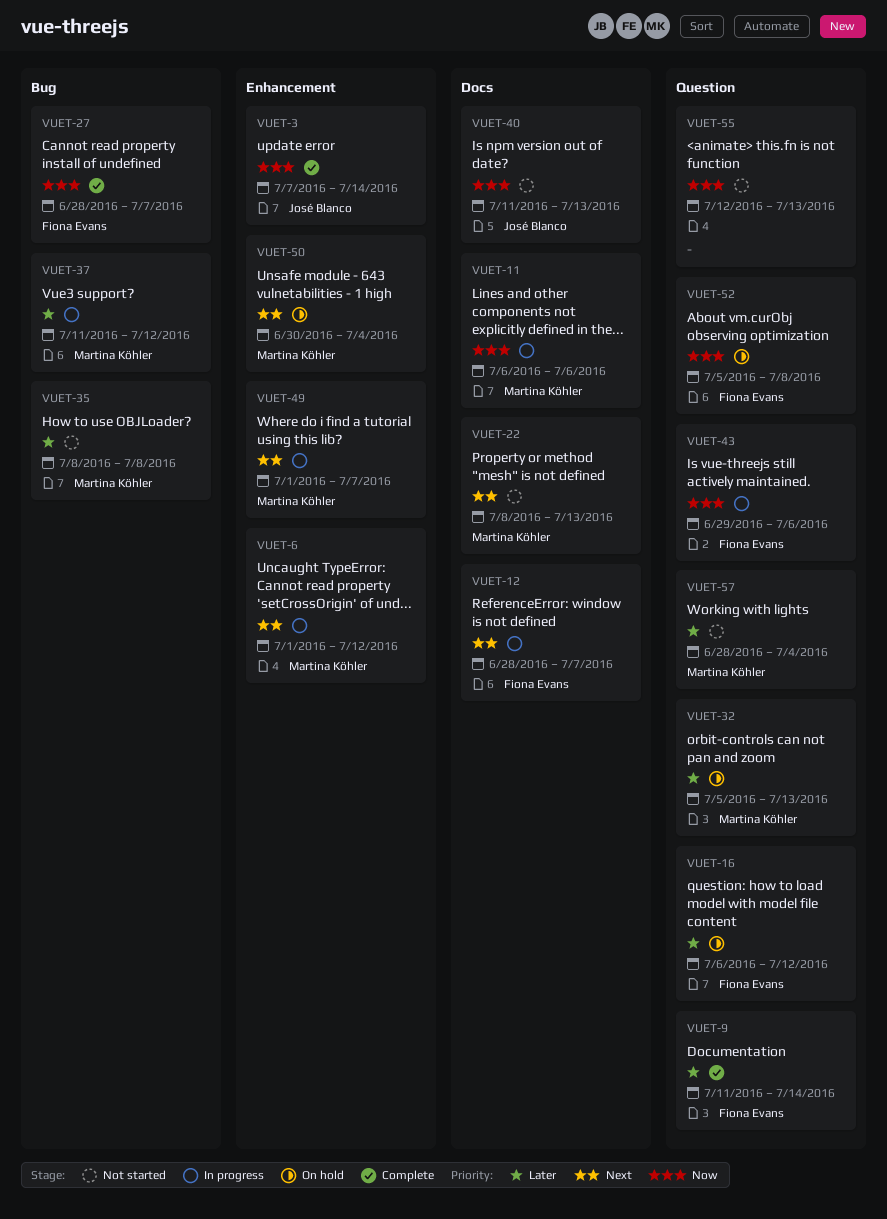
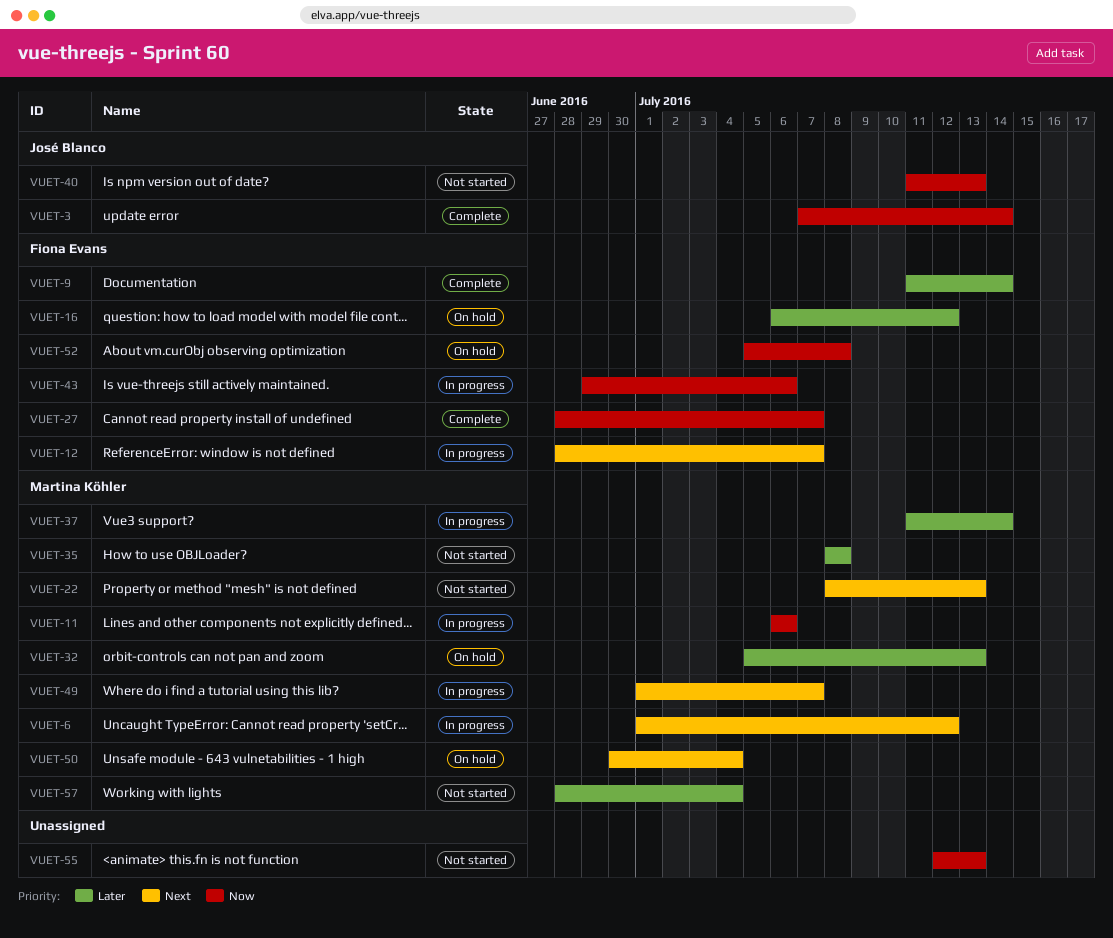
VUET-37, due: Jul 12 -> Jul 14

